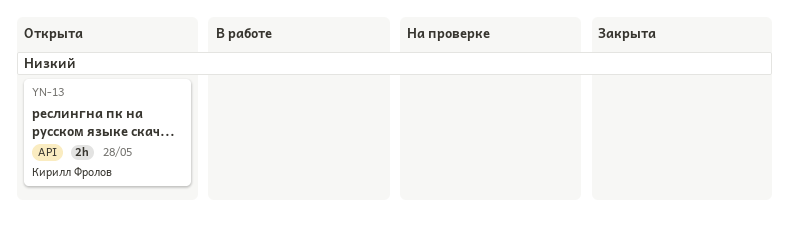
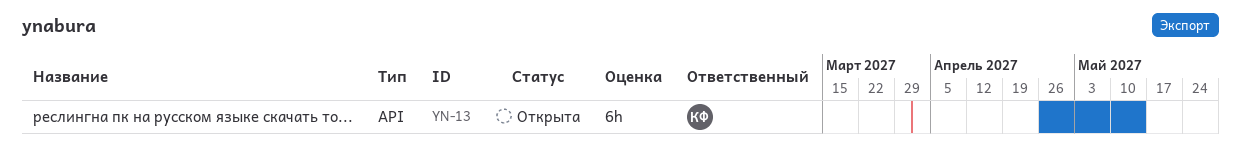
YN-13, estimate: 2h -> 6h
YN-13, due: May 28 -> May 14

